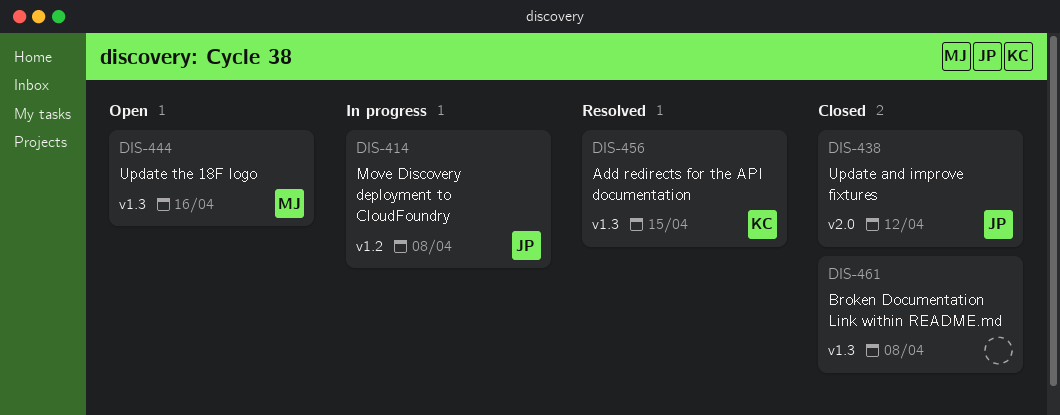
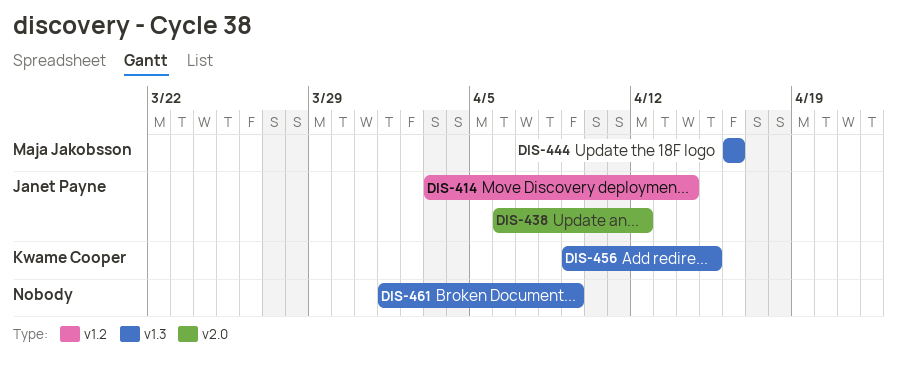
DIS-414, due: Apr 8 -> Apr 14
DIS-461, due: Apr 8 -> Apr 9

